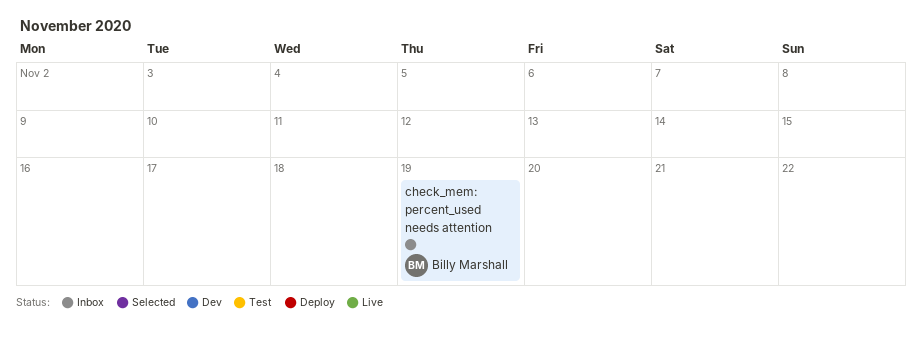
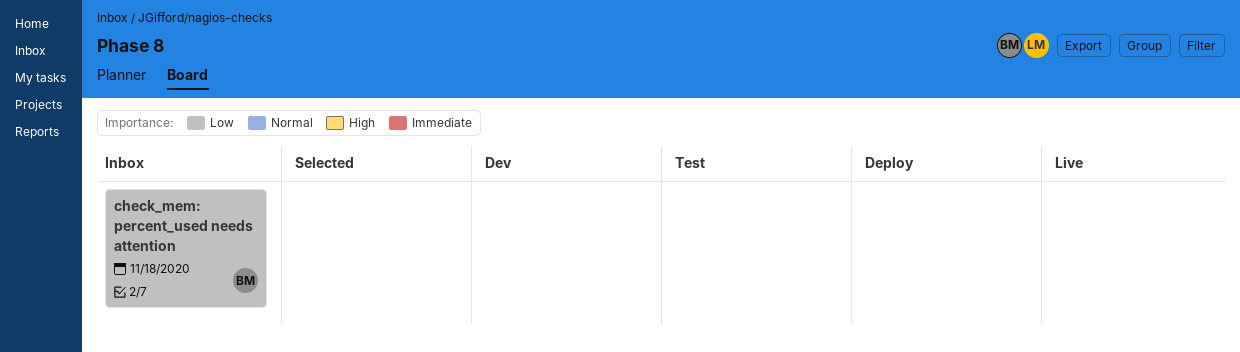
check_mem: percent_used needs attention, due: Nov 19 -> Nov 18

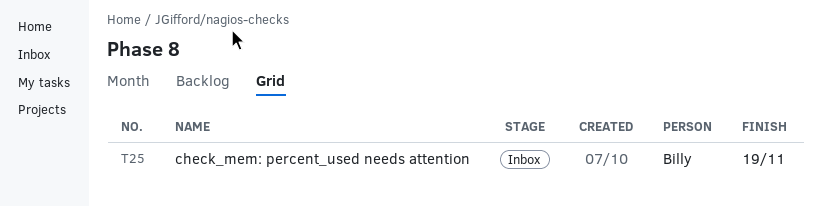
check_mem: percent_used needs attention, due: Nov 18 -> Nov 19

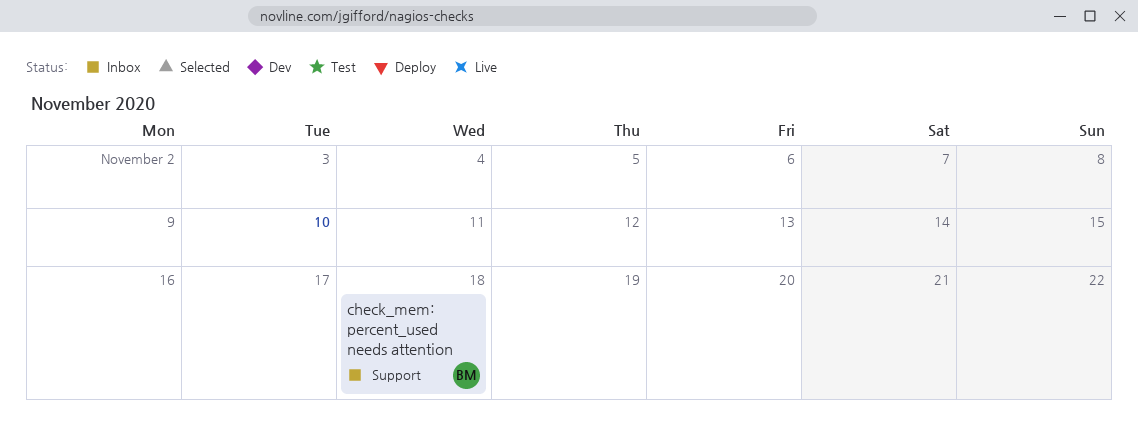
check_mem: percent_used needs attention, due: Nov 19 -> Nov 18

